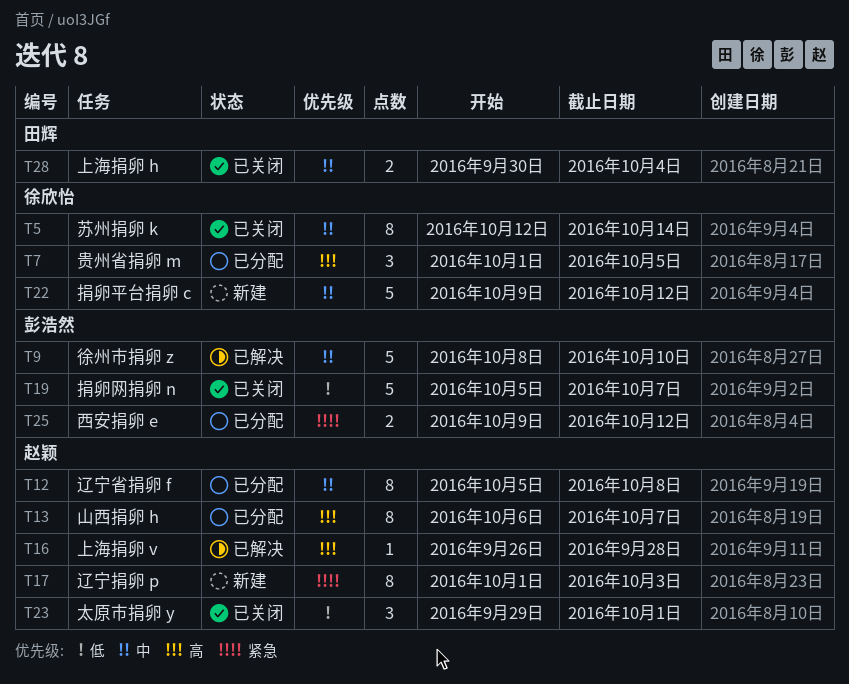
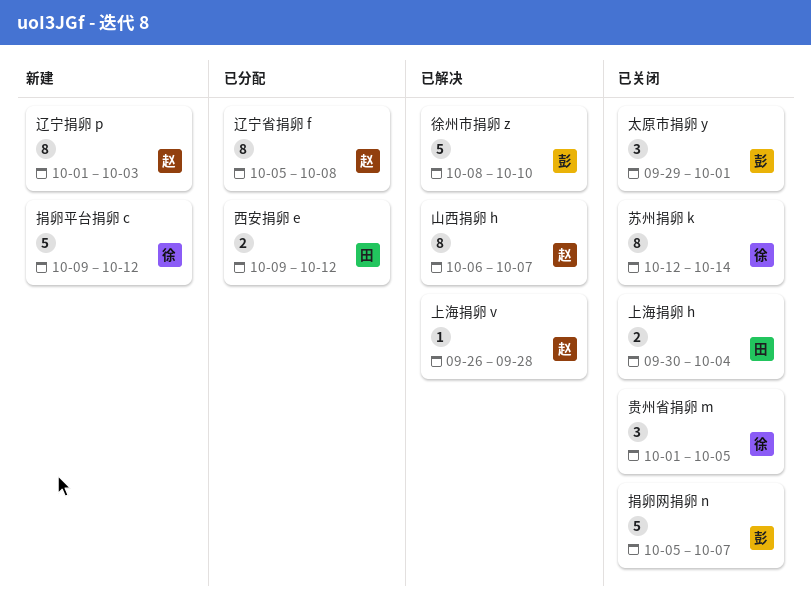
太原市捐卵 y, owner: 赵颖 -> 彭浩然
山西捐卵 h, status: 已分配 -> 已解决
西安捐卵 e, owner: 彭浩然 -> 田辉
贵州省捐卵 m, status: 已分配 -> 已关闭

